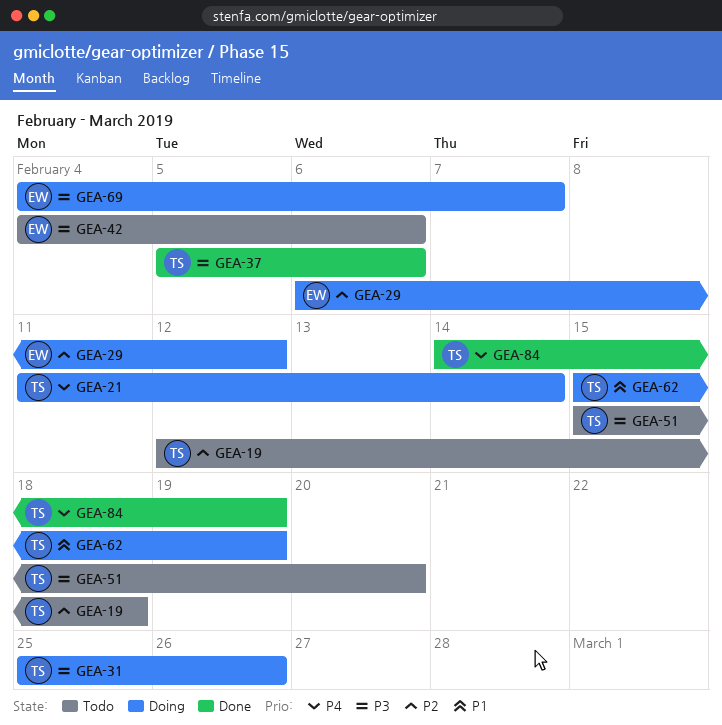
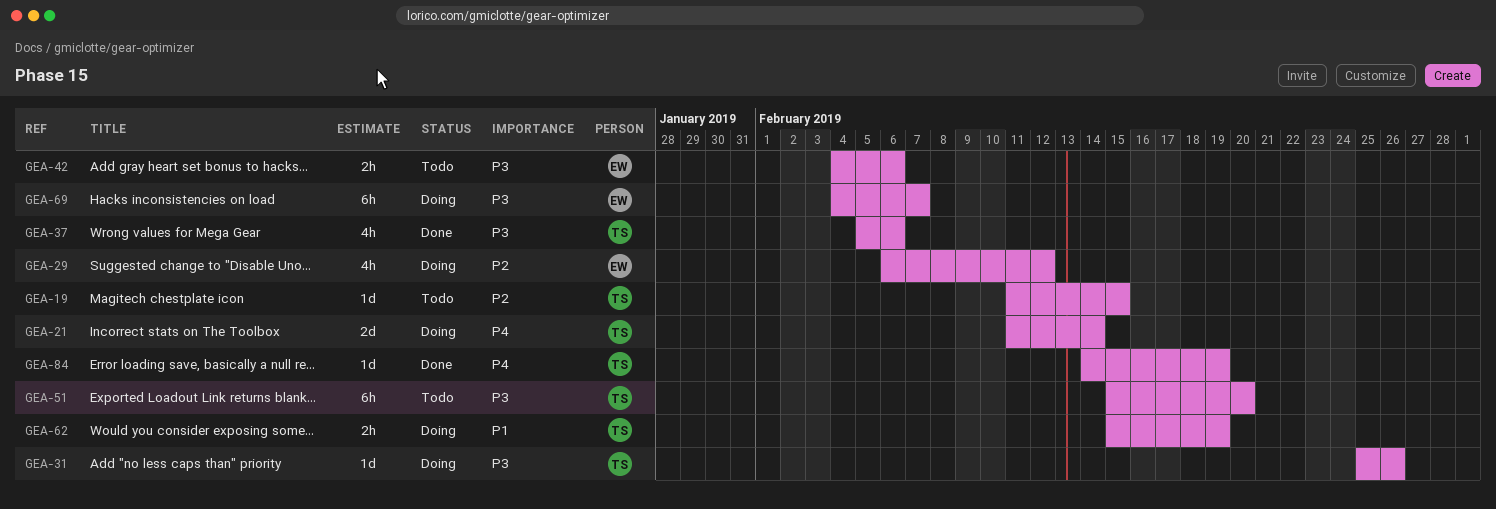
GEA-19, start: Feb 12 -> Feb 11
GEA-19, due: Feb 18 -> Feb 15

